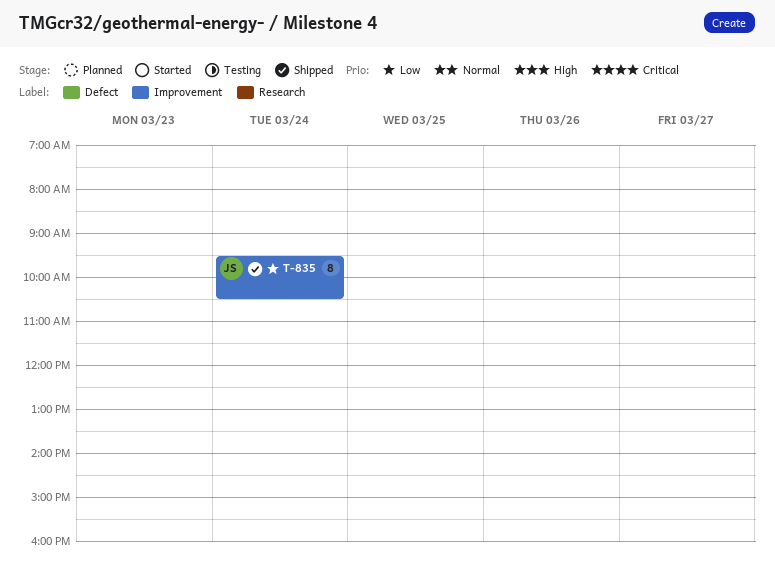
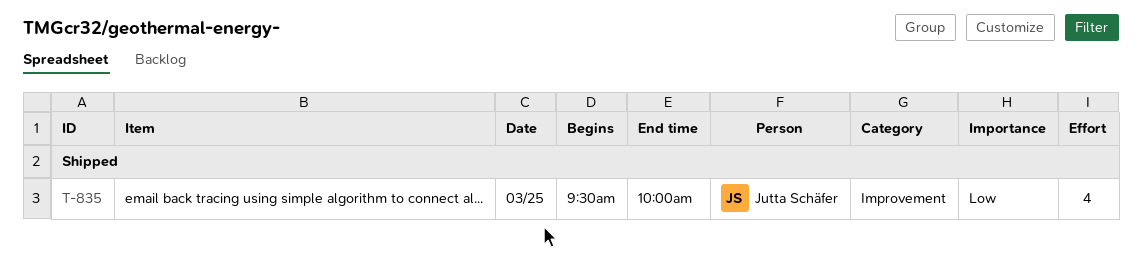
T-835, estimate: 8 -> 4
T-835, day: Mar 24 -> Mar 25
T-835, ends: 10:30 -> 10:00

